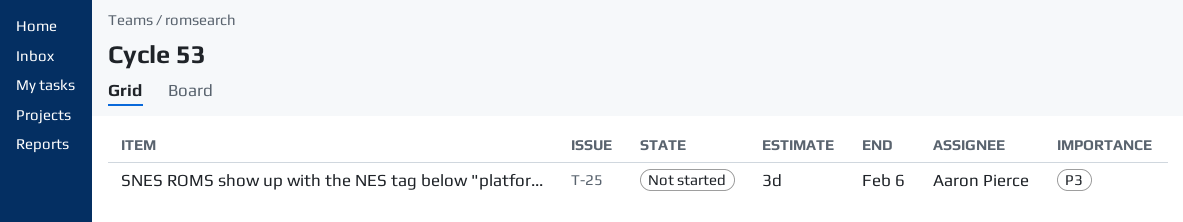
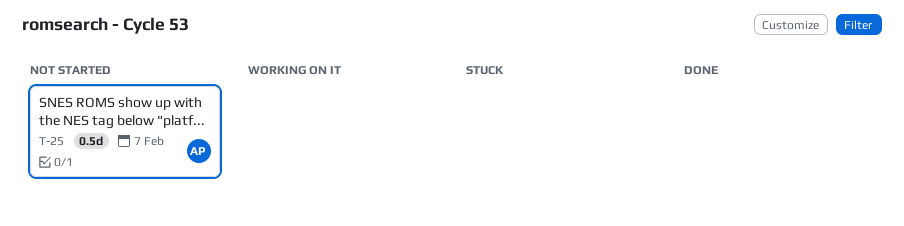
T-25, estimate: 3d -> 0.5d
T-25, due: Feb 6 -> Feb 7

